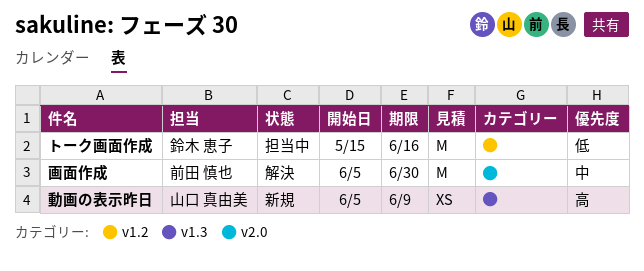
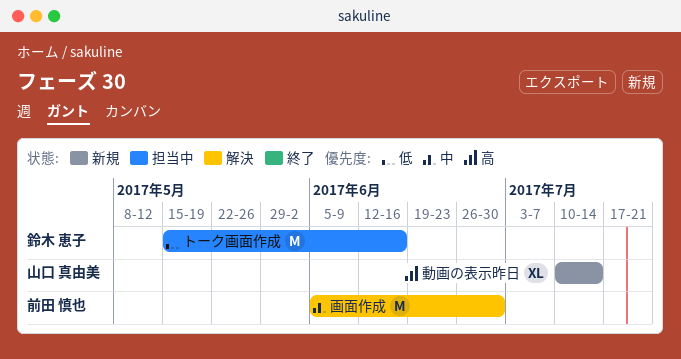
動画の表示昨日, estimate: XS -> XL
動画の表示昨日, start: Jun 5 -> Jul 10
動画の表示昨日, due: Jun 9 -> Jul 14

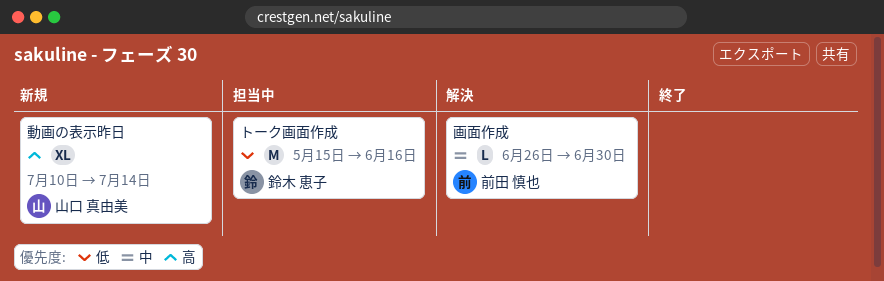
画面作成, estimate: M -> L
画面作成, start: Jun 5 -> Jun 26

